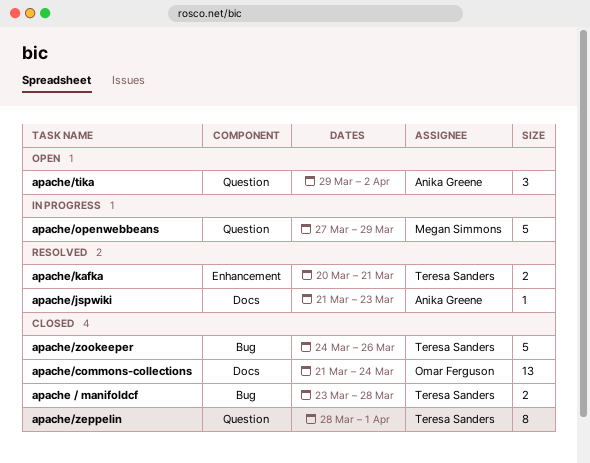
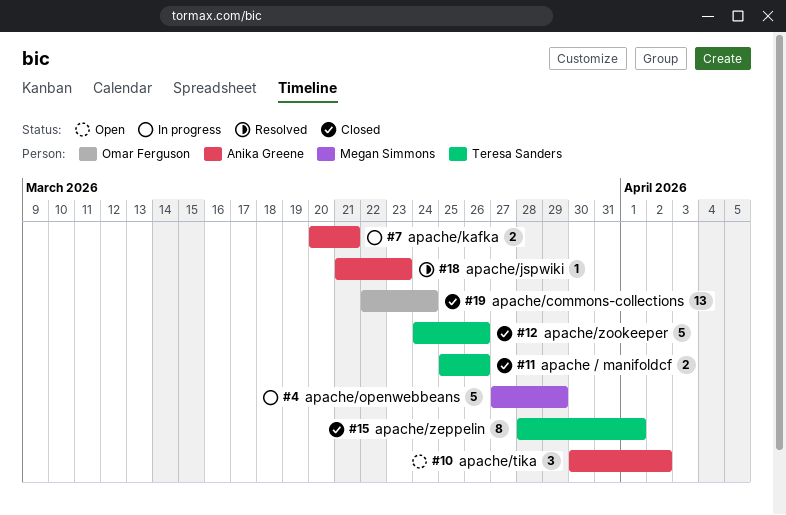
apache / manifoldcf, start: Mar 23 -> Mar 25
apache / manifoldcf, due: Mar 28 -> Mar 26
apache/commons-collections, start: Mar 21 -> Mar 22
apache/kafka, status: Resolved -> In progress
apache/kafka, owner: Teresa Sanders -> Anika Greene
apache/tika, start: Mar 29 -> Mar 30

